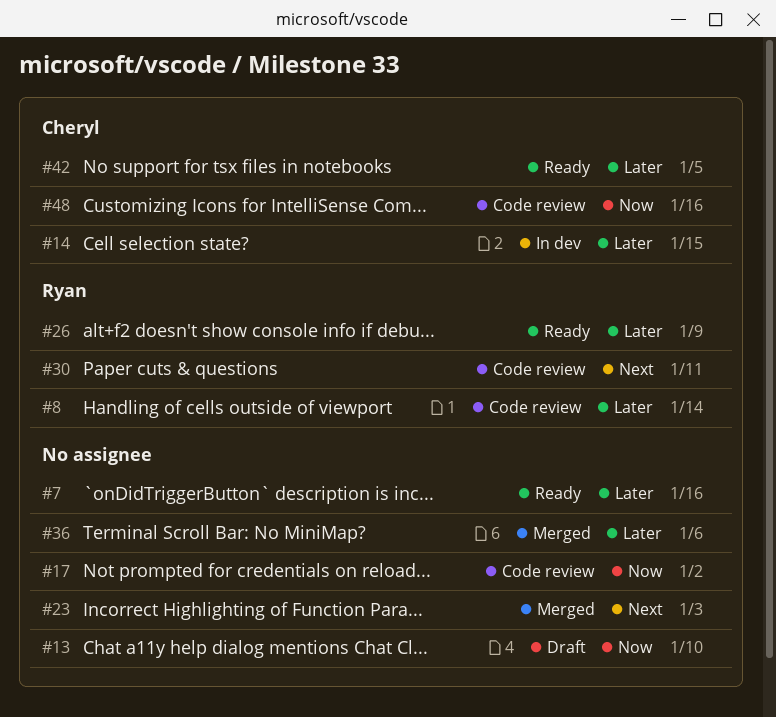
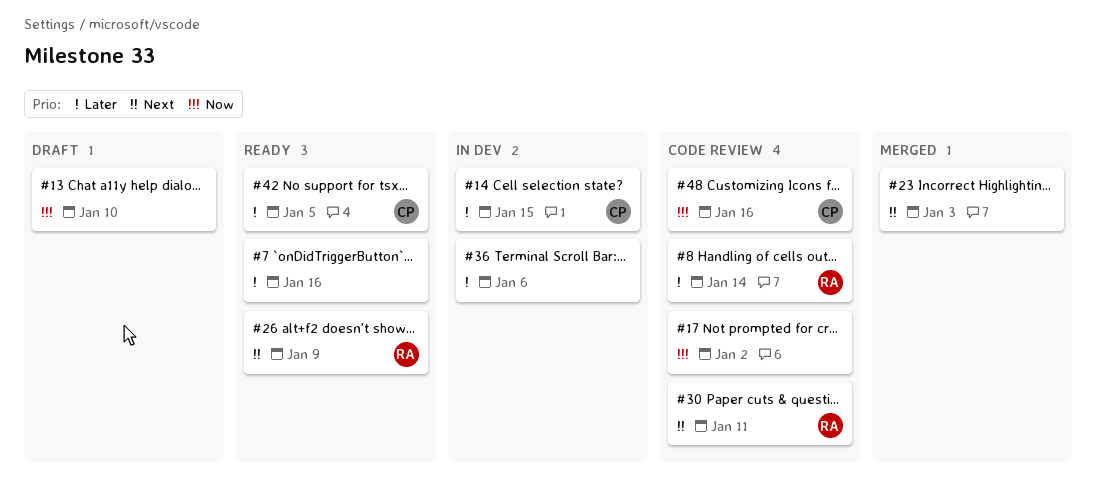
#26, priority: Later -> Next
#36, status: Merged -> In dev

